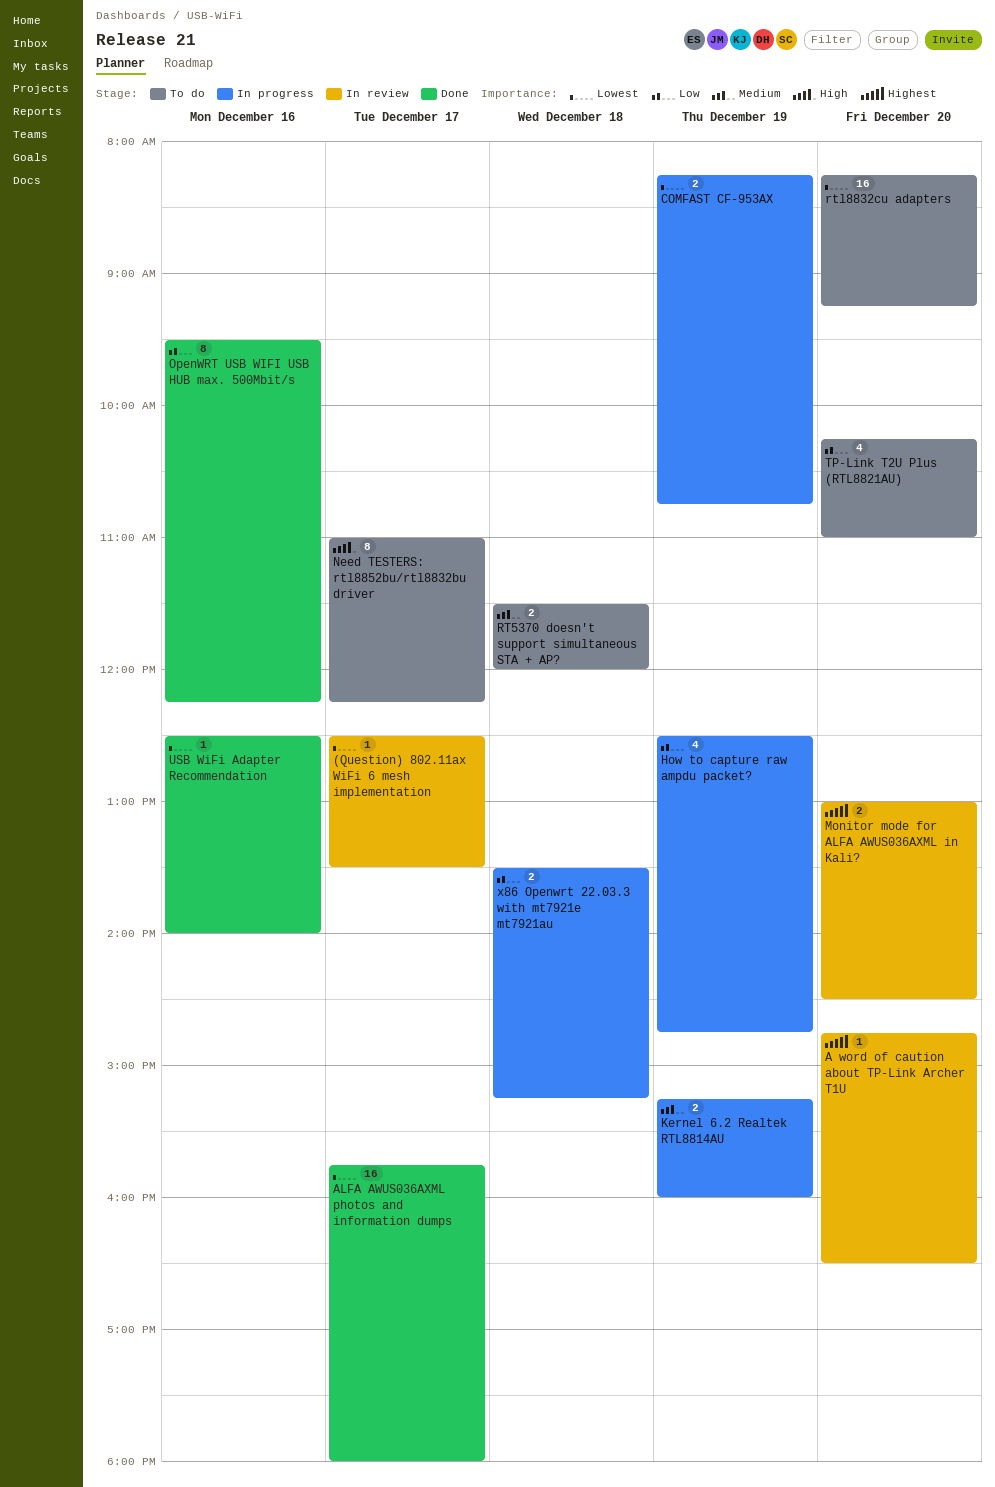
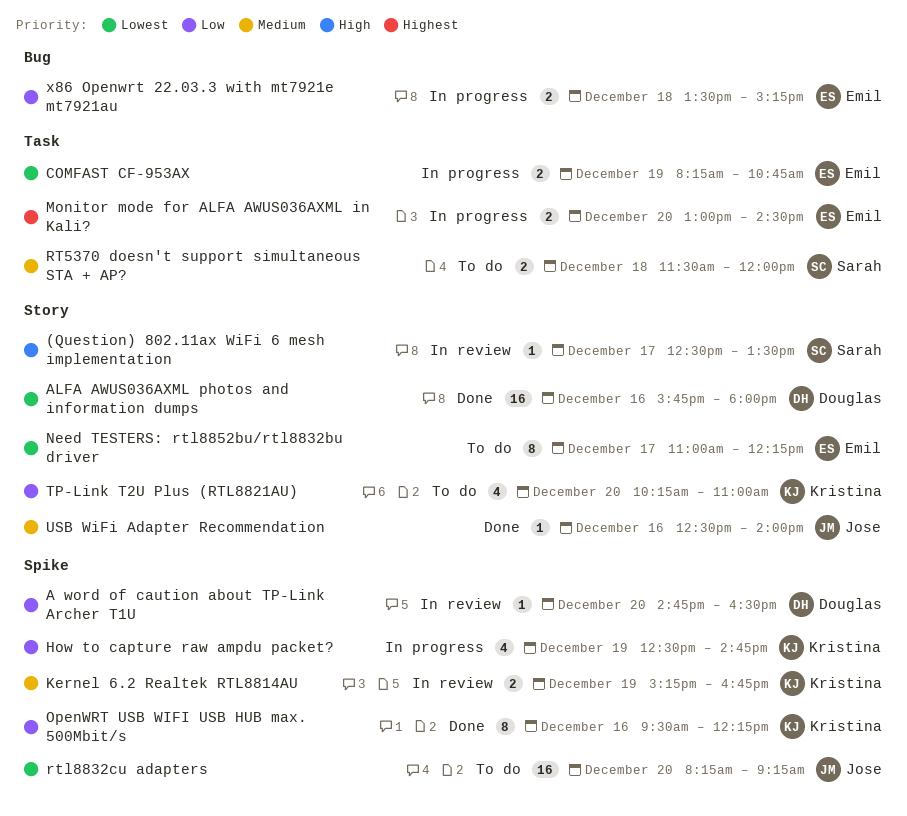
(Question) 802.11ax WiFi 6 mesh implementation, priority: Lowest -> High
A word of caution about TP-Link Archer T1U, priority: Highest -> Low
ALFA AWUS036AXML photos and information dumps, day: Dec 17 -> Dec 16
Kernel 6.2 Realtek RTL8814AU, status: In progress -> In review
Kernel 6.2 Realtek RTL8814AU, ends: 16:00 -> 16:45
Monitor mode for ALFA AWUS036AXML in Kali?, status: In review -> In progress
Need TESTERS: rtl8852bu/rtl8832bu driver, priority: High -> Lowest
USB WiFi Adapter Recommendation, priority: Lowest -> Medium

